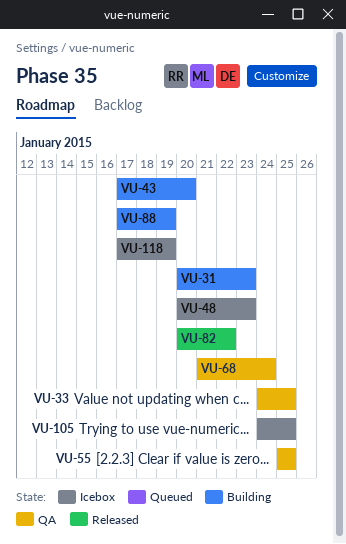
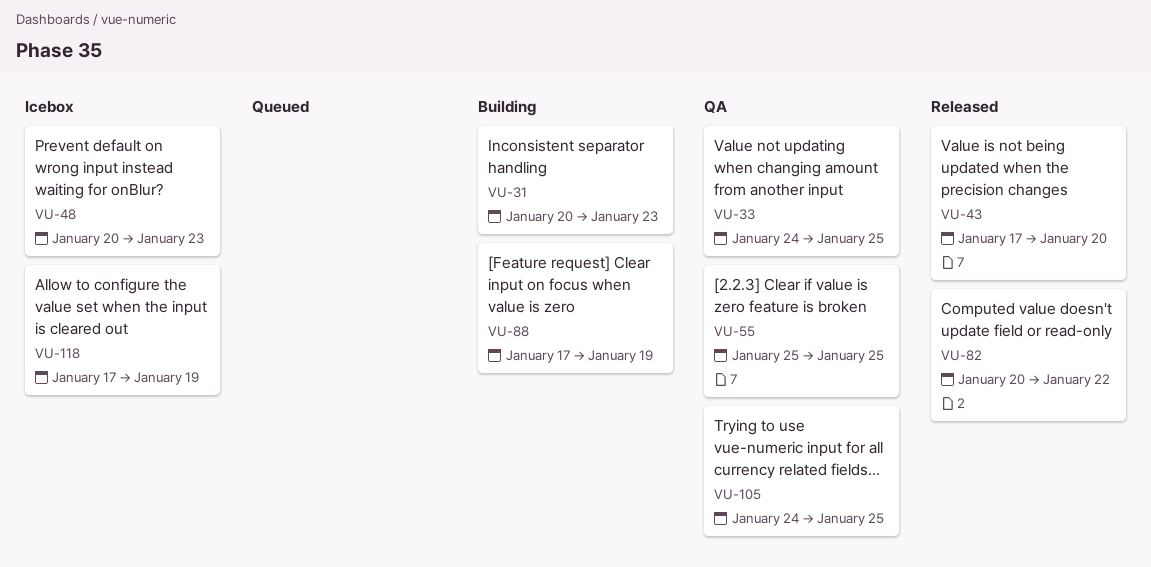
VU-43, status: Building -> Released
VU-68: present -> none
VU-105, status: Icebox -> QA

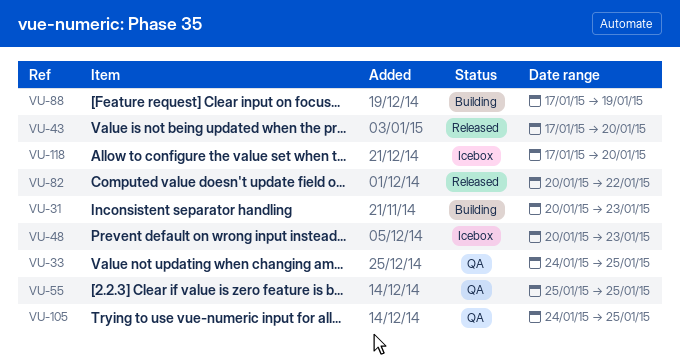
VU-118, due: Jan 19 -> Jan 20

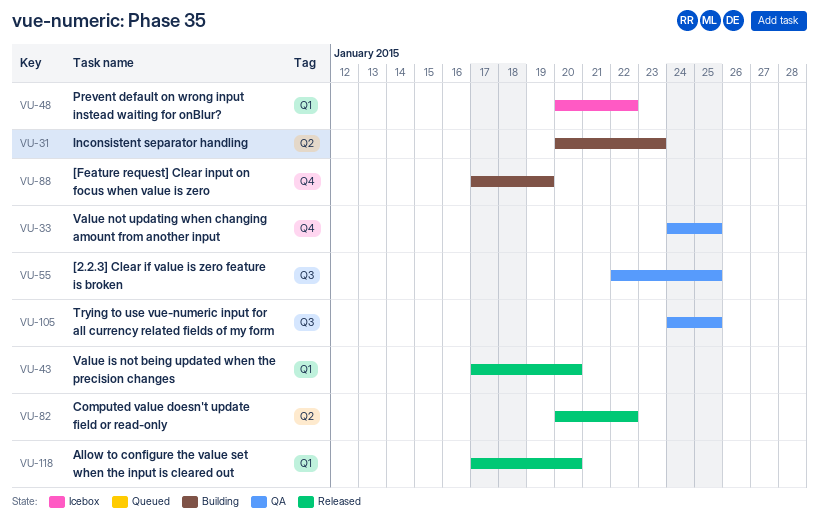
VU-48, due: Jan 23 -> Jan 22
VU-55, start: Jan 25 -> Jan 22
VU-118, status: Icebox -> Released

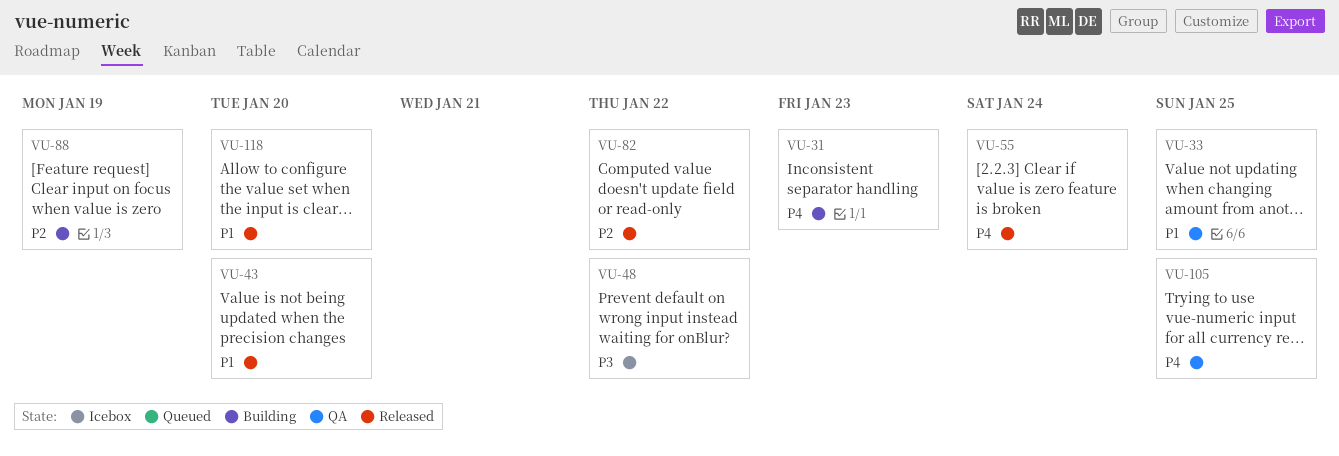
VU-55, status: QA -> Released
VU-55, due: Jan 25 -> Jan 24

